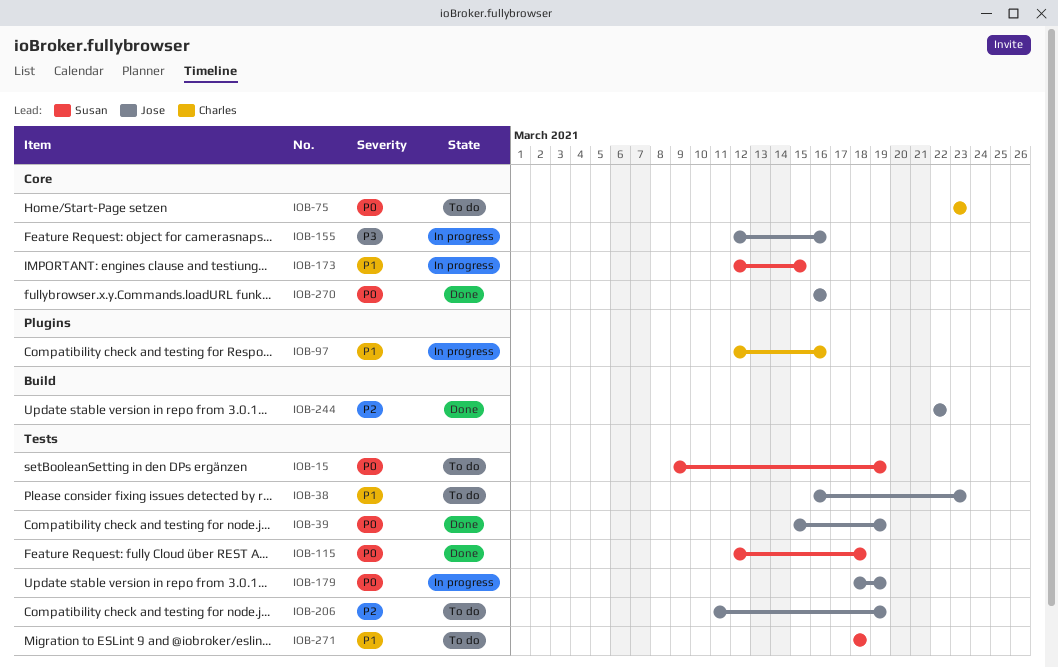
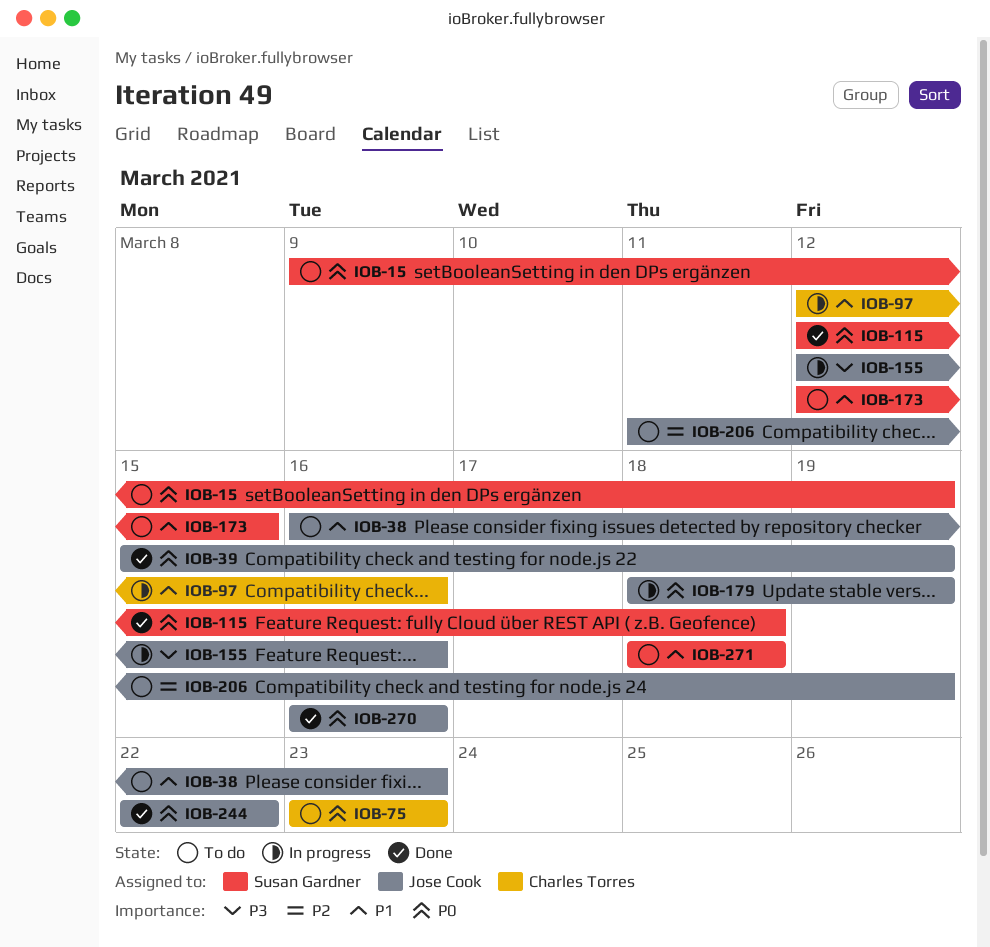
IOB-173, status: In progress -> To do
IOB-244, priority: P2 -> P0

